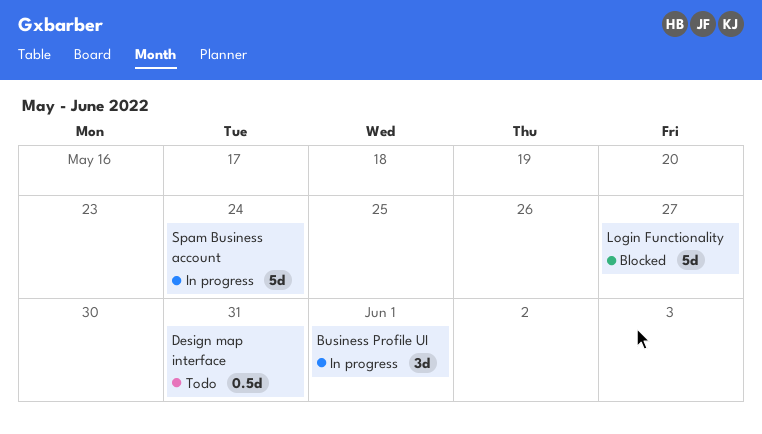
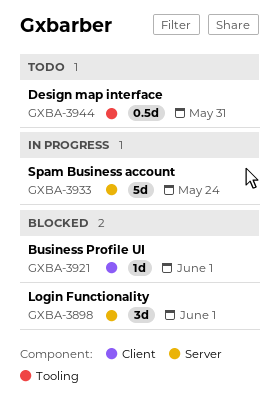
Business Profile UI, status: In progress -> Blocked
Business Profile UI, estimate: 3d -> 1d
Login Functionality, estimate: 5d -> 3d
Login Functionality, due: May 27 -> Jun 1

